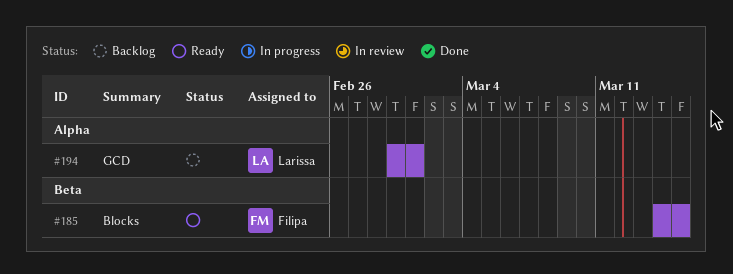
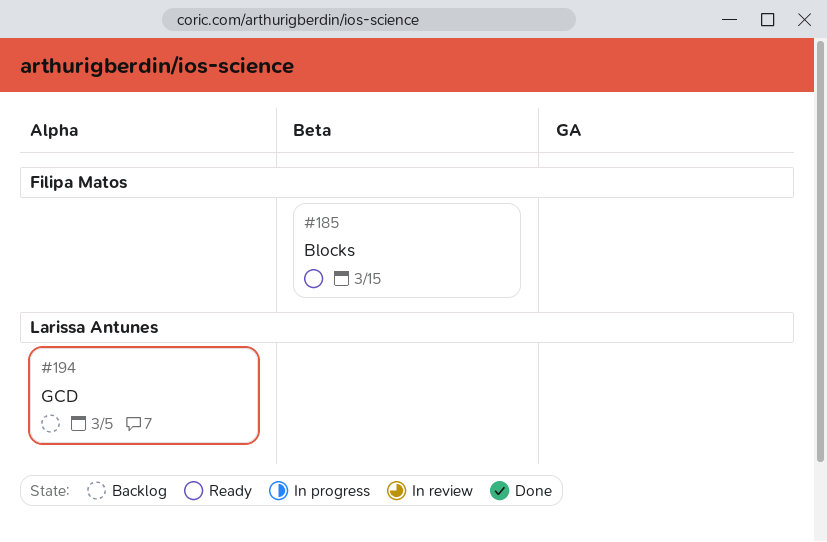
#194, due: Mar 1 -> Mar 5

